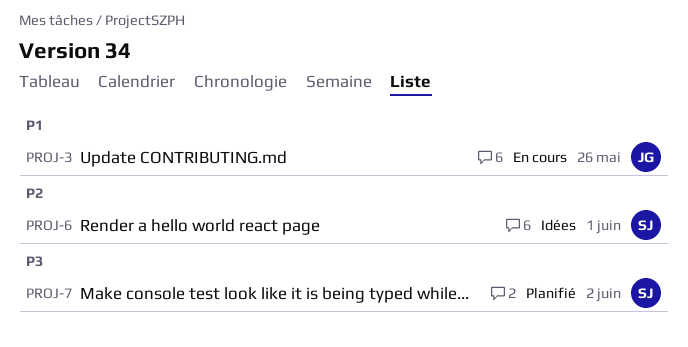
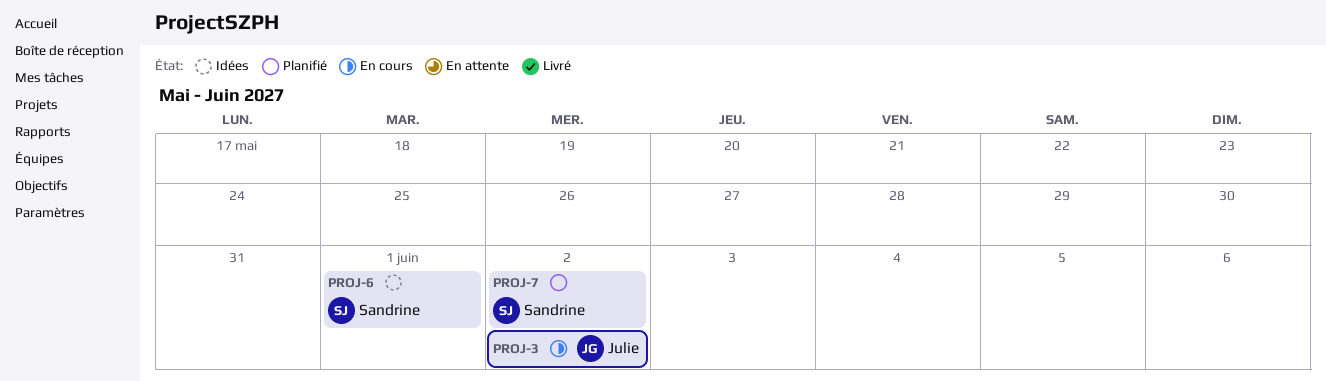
PROJ-3, due: May 26 -> Jun 2

